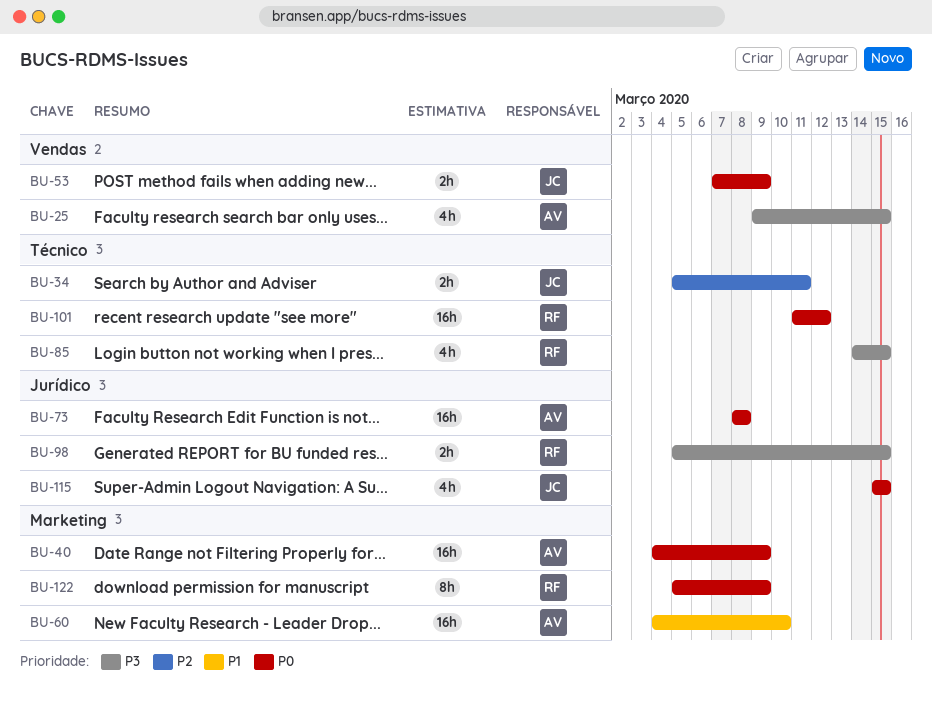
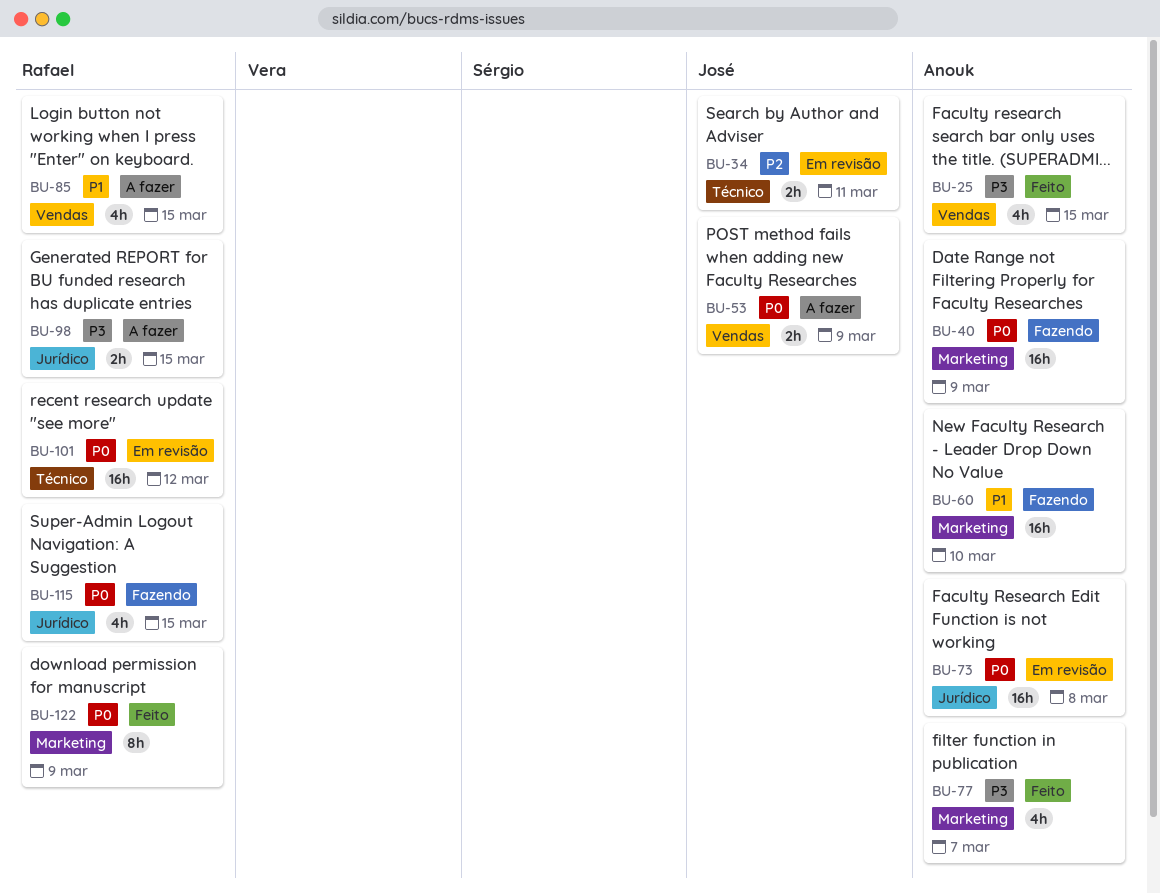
BU-77: none -> present
BU-85, priority: P3 -> P1
BU-85, label: Técnico -> Vendas
BU-115, owner: José -> Rafael

